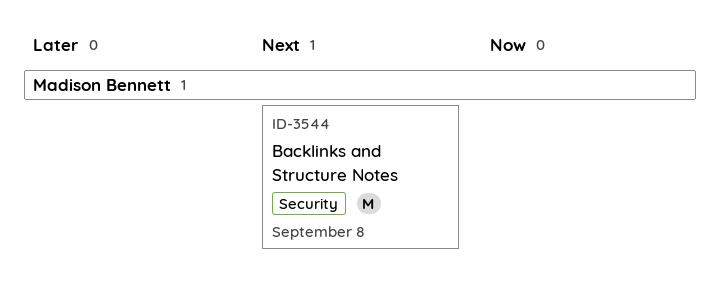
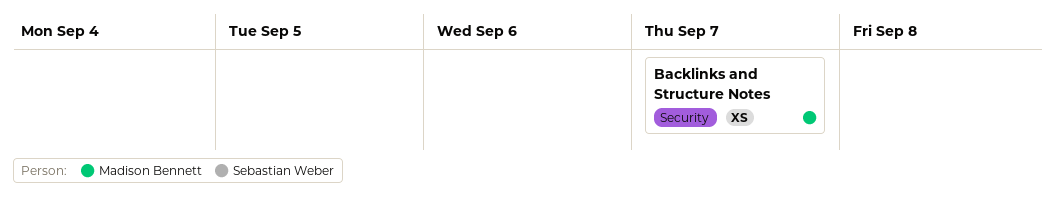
Backlinks and Structure Notes, estimate: M -> XS
Backlinks and Structure Notes, due: Sep 8 -> Sep 7

